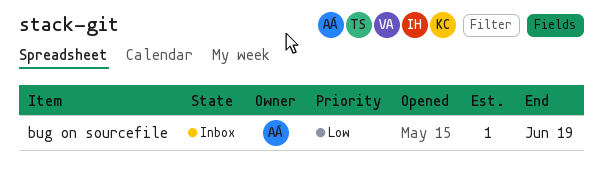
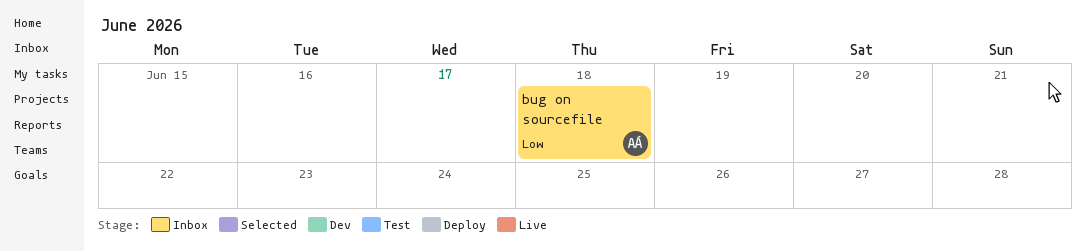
bug on sourcefile, due: Jun 19 -> Jun 18

